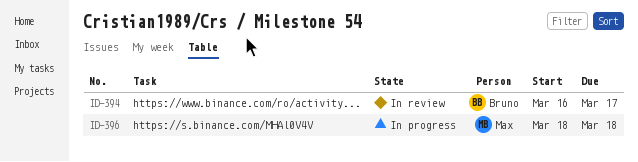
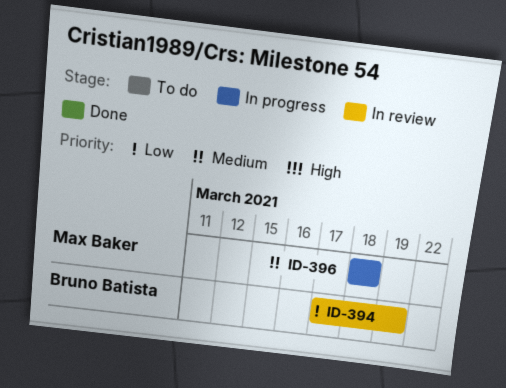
ID-394, start: Mar 16 -> Mar 17
ID-394, due: Mar 17 -> Mar 19

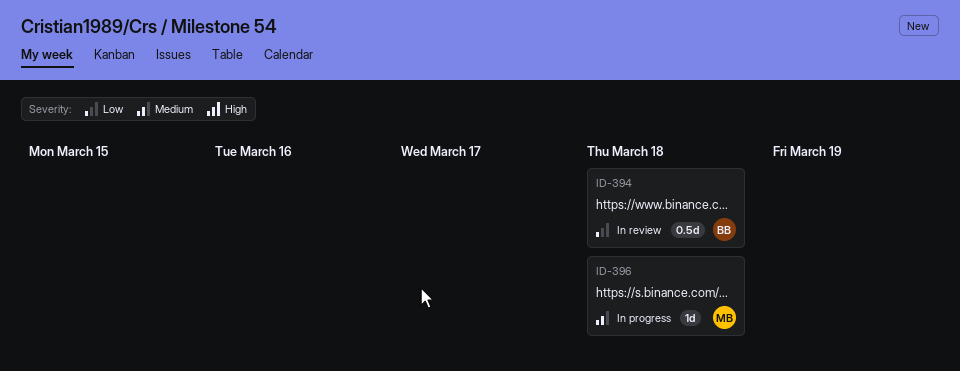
ID-394, due: Mar 19 -> Mar 18

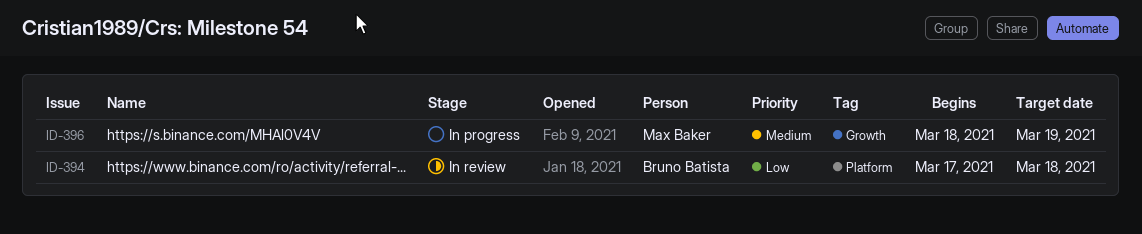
ID-396, due: Mar 18 -> Mar 19

